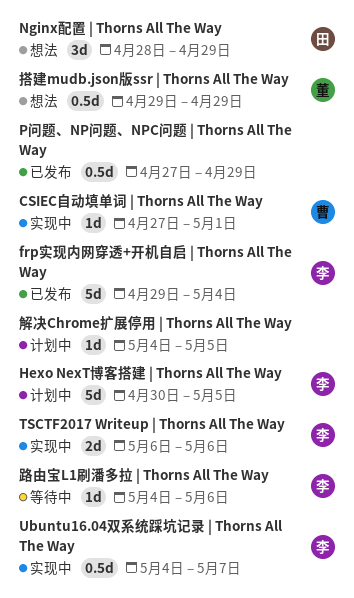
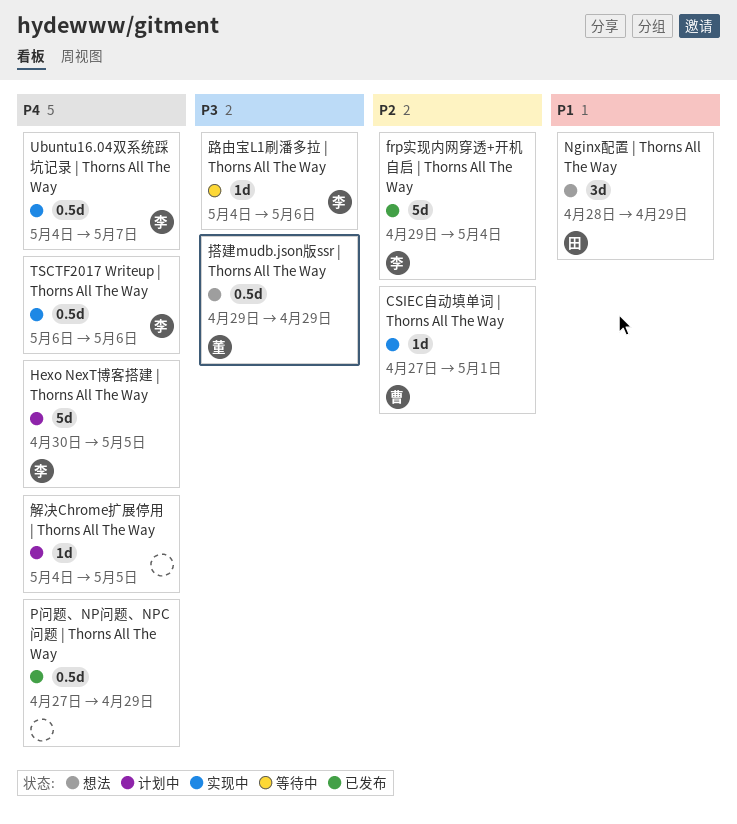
TSCTF2017 Writeup | Thorns All The Way, estimate: 2d -> 0.5d

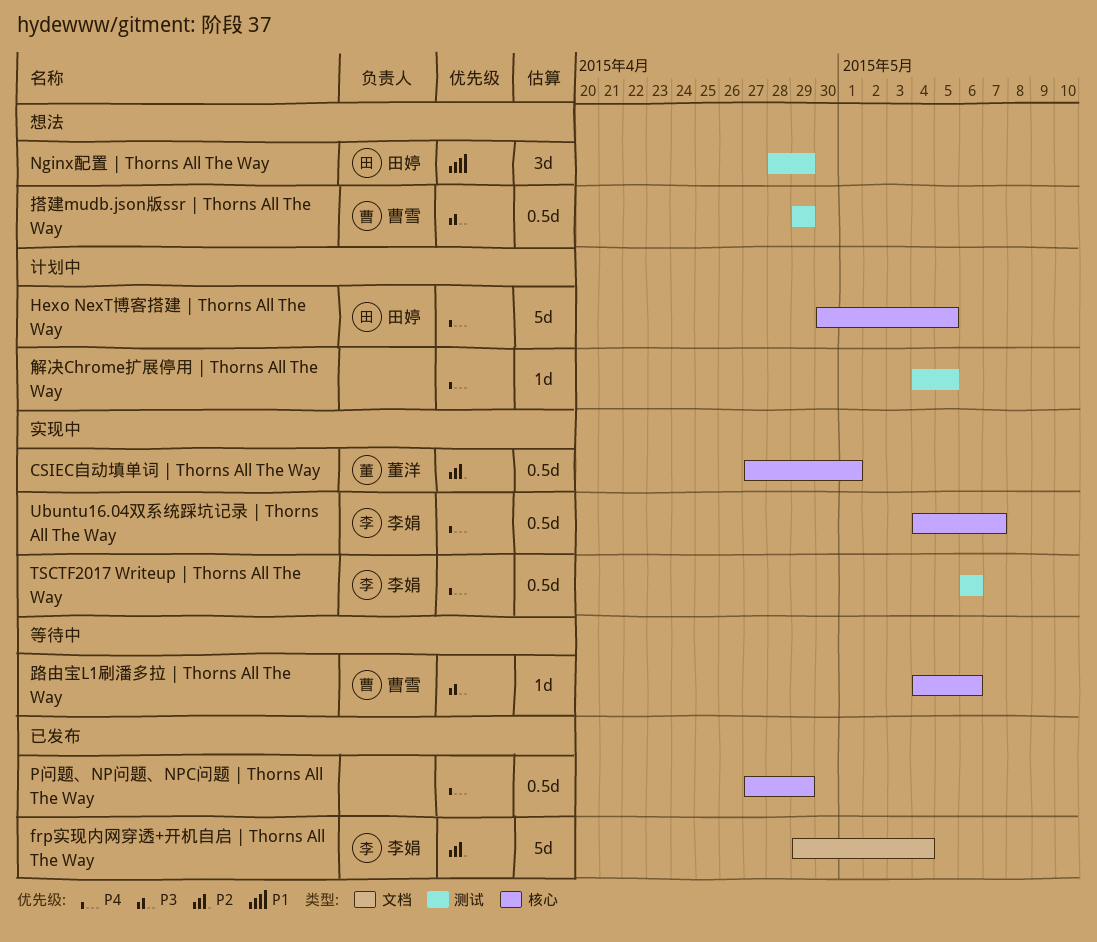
CSIEC自动填单词 | Thorns All The Way, owner: 曹雪 -> 董洋
CSIEC自动填单词 | Thorns All The Way, estimate: 1d -> 0.5d
Hexo NexT博客搭建 | Thorns All The Way, owner: 李娟 -> 田婷
搭建mudb.json版ssr | Thorns All The Way, owner: 董洋 -> 曹雪
路由宝L1刷潘多拉 | Thorns All The Way, owner: 李娟 -> 曹雪

